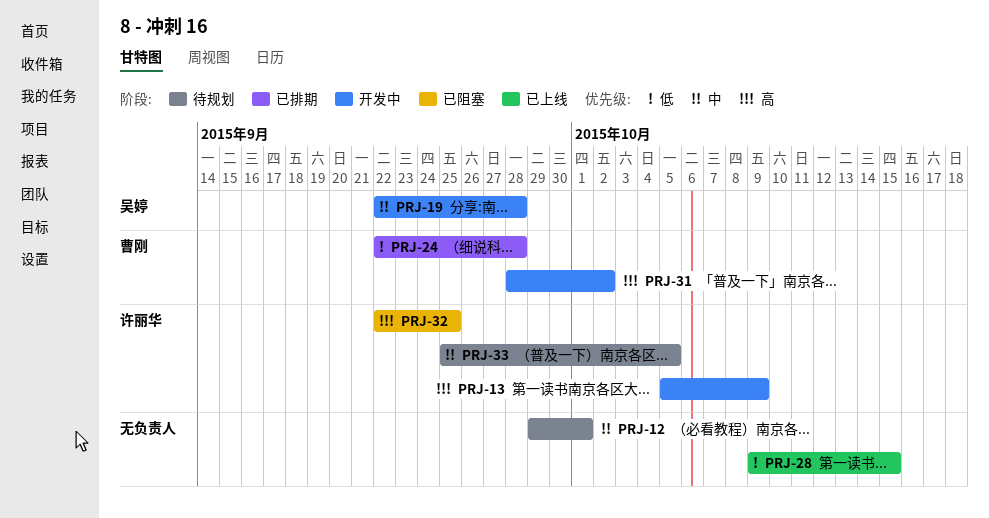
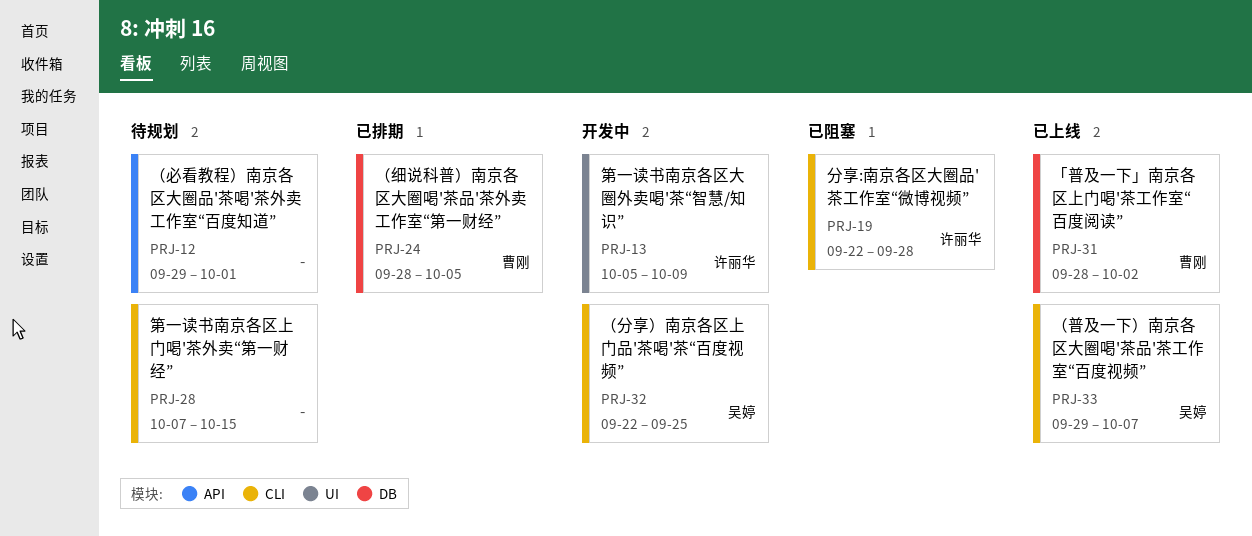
PRJ-19, status: 开发中 -> 已阻塞
PRJ-19, owner: 吴婷 -> 许丽华
PRJ-24, start: Sep 22 -> Sep 28
PRJ-24, due: Sep 28 -> Oct 5
PRJ-28, status: 已上线 -> 待规划
PRJ-28, start: Oct 9 -> Oct 7
PRJ-31, status: 开发中 -> 已上线
PRJ-32, status: 已阻塞 -> 开发中
PRJ-32, owner: 许丽华 -> 吴婷
PRJ-33, status: 待规划 -> 已上线
PRJ-33, owner: 许丽华 -> 吴婷
PRJ-33, start: Sep 25 -> Sep 29
PRJ-33, due: Oct 5 -> Oct 7

